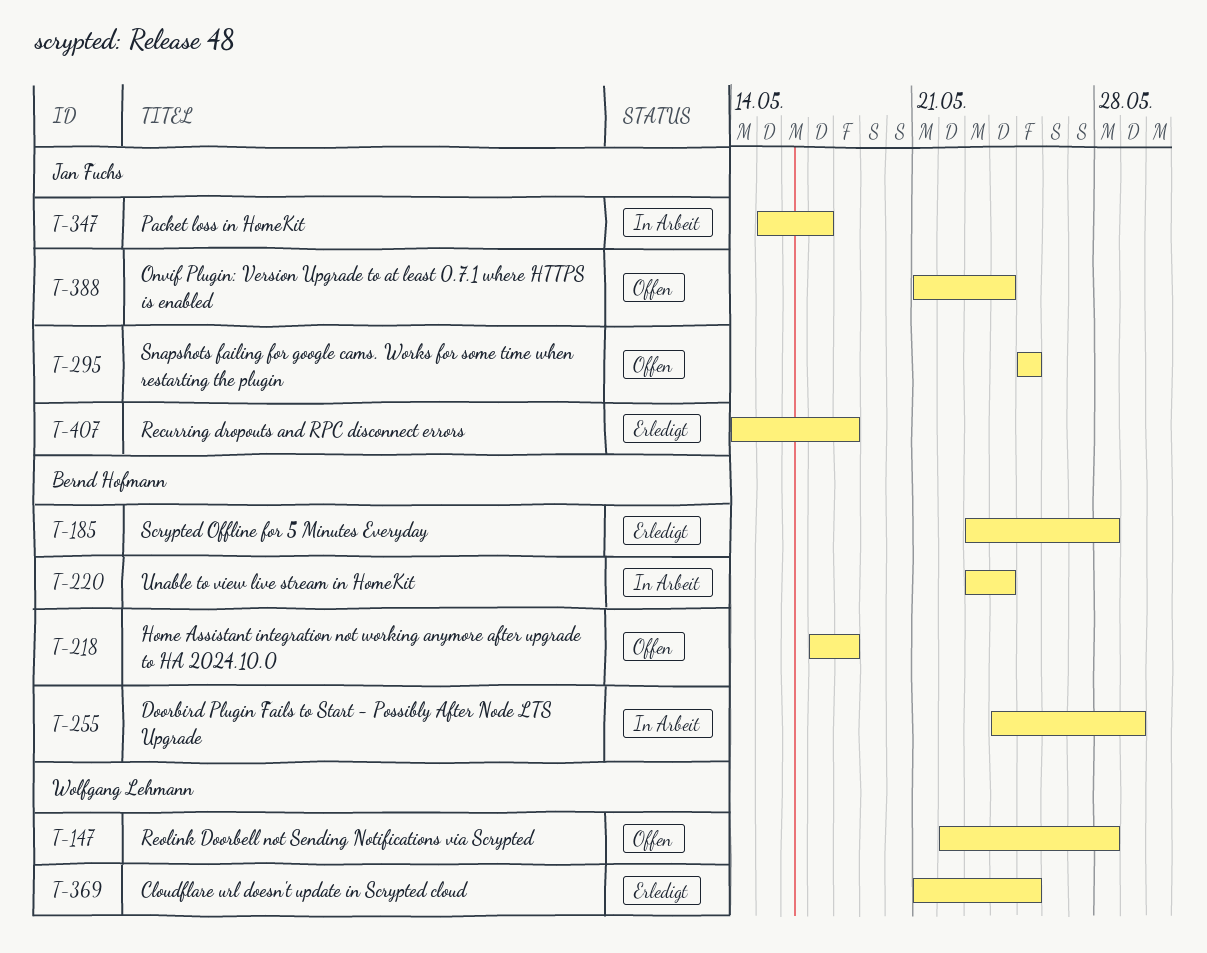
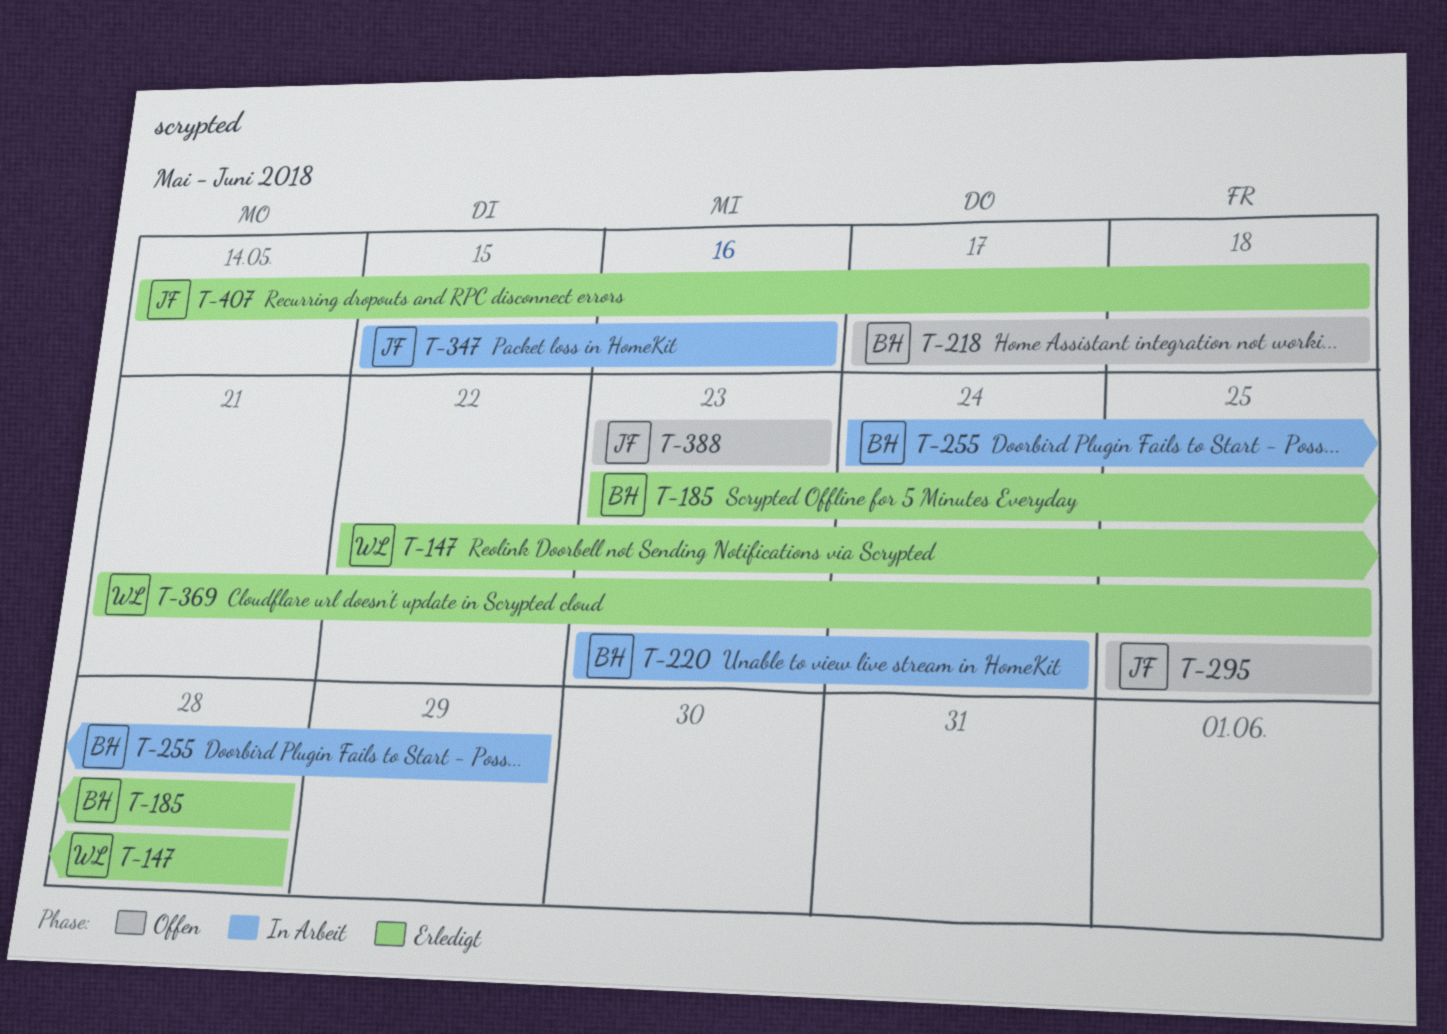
T-147, status: Offen -> Erledigt
T-347, due: May 17 -> May 16
T-388, start: May 21 -> May 23
T-388, due: May 24 -> May 23

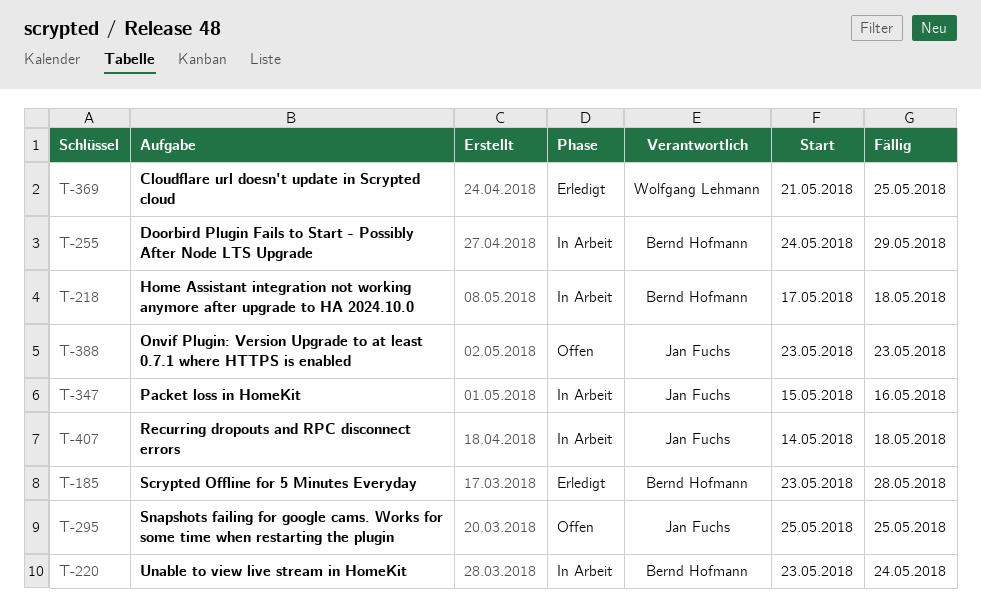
T-147: present -> none
T-218, status: Offen -> In Arbeit
T-407, status: Erledigt -> In Arbeit

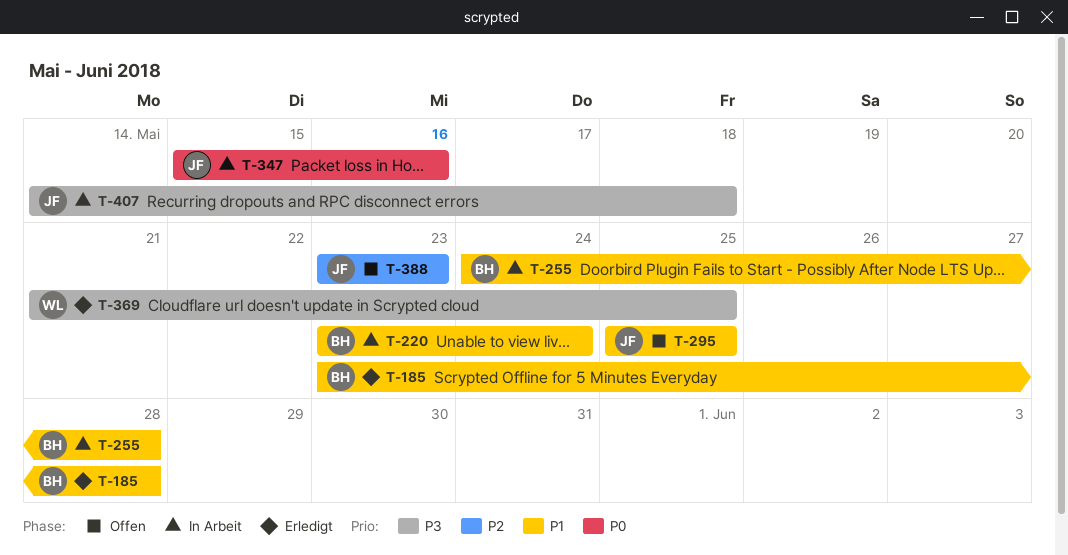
T-218: present -> none
T-255, due: May 29 -> May 28

